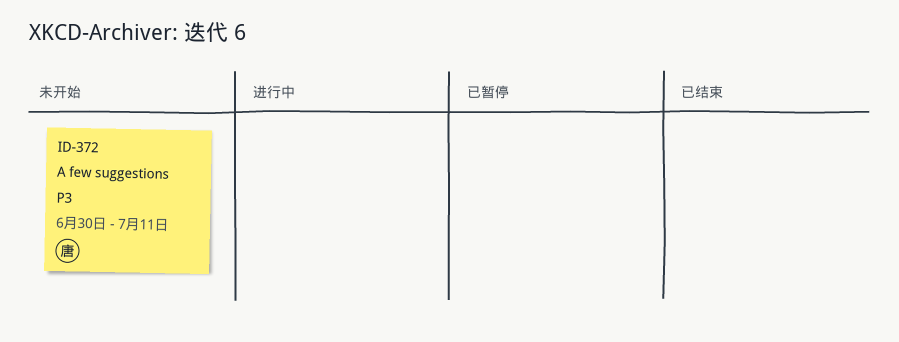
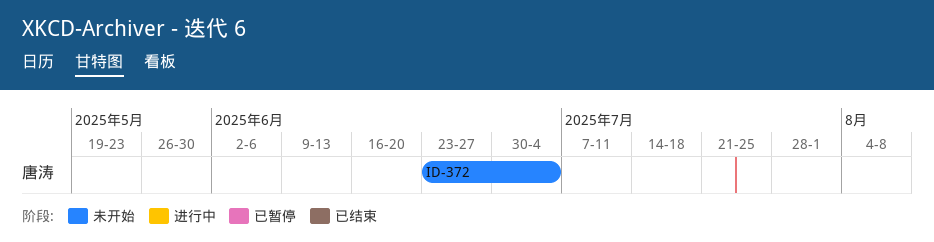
ID-372, start: Jun 30 -> Jun 23
ID-372, due: Jul 11 -> Jul 4

